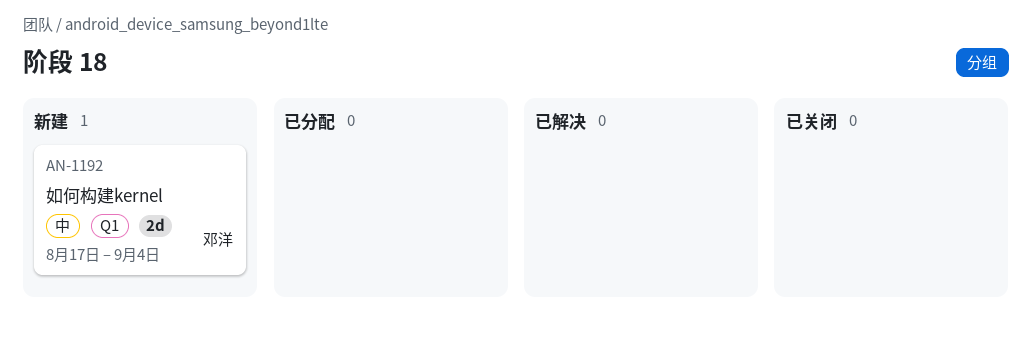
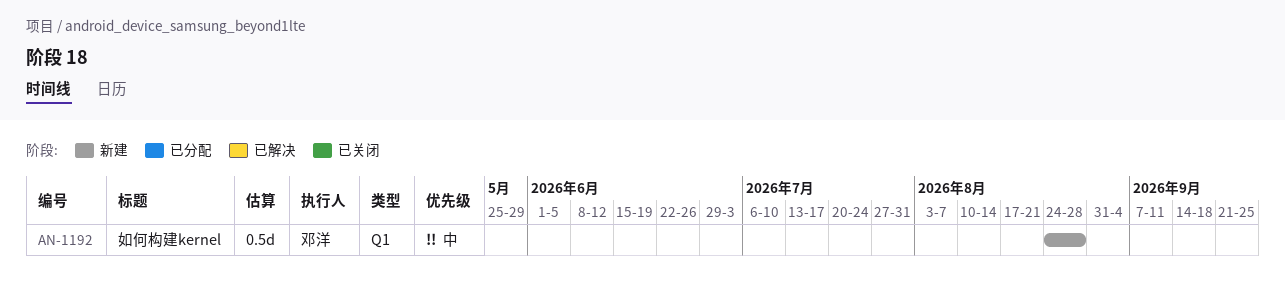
AN-1192, estimate: 2d -> 0.5d
AN-1192, start: Aug 17 -> Aug 24
AN-1192, due: Sep 4 -> Aug 28

